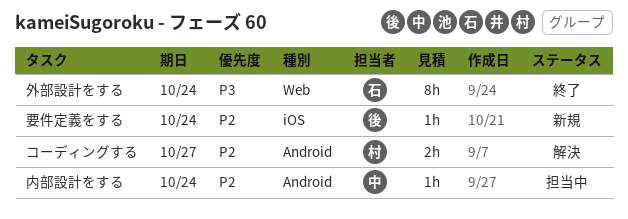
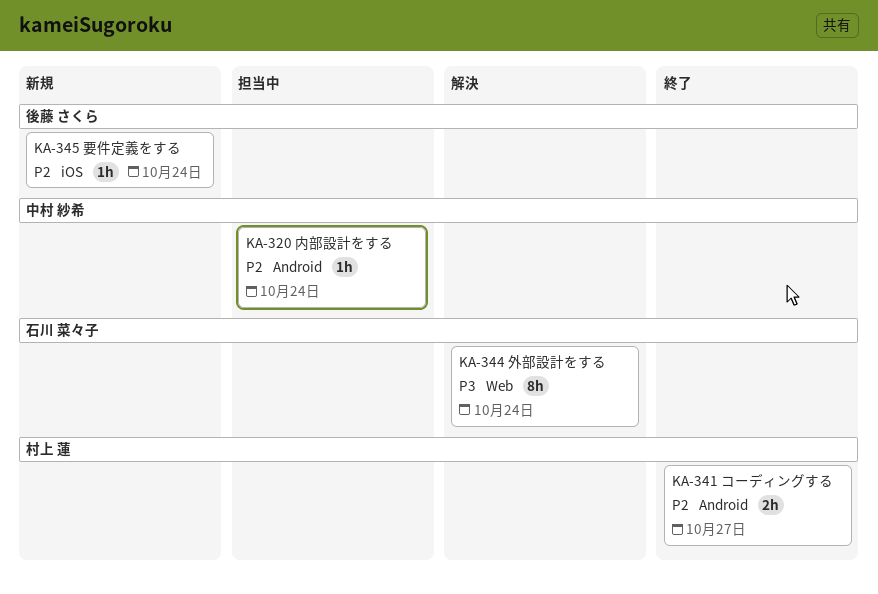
コーディングする, status: 解決 -> 終了
外部設計をする, status: 終了 -> 解決

